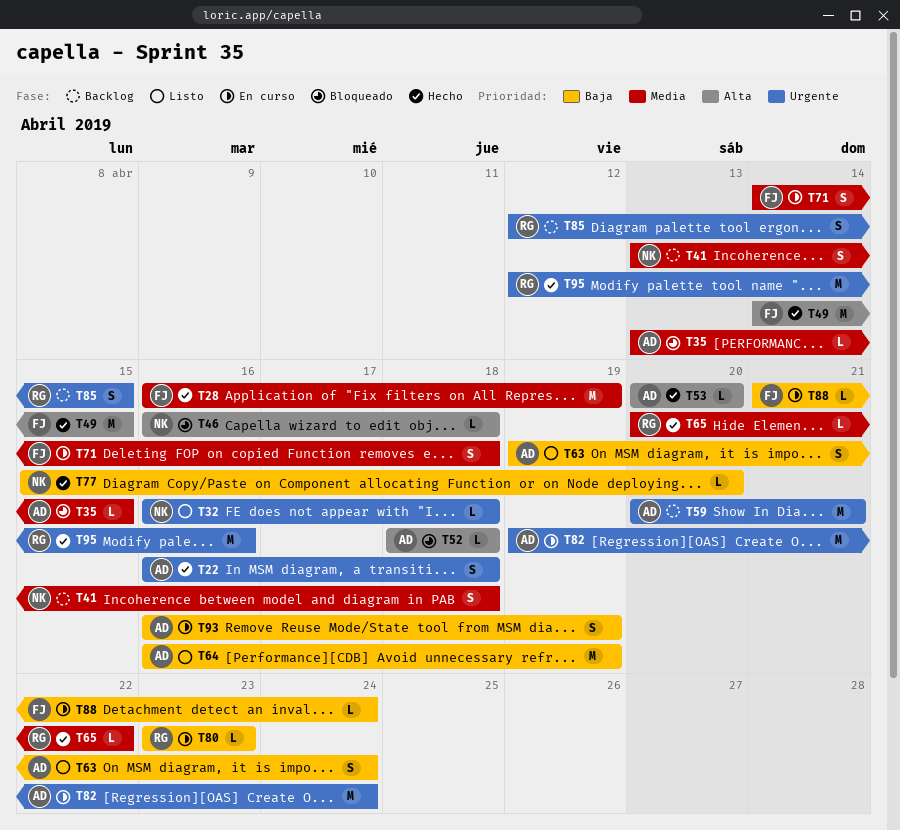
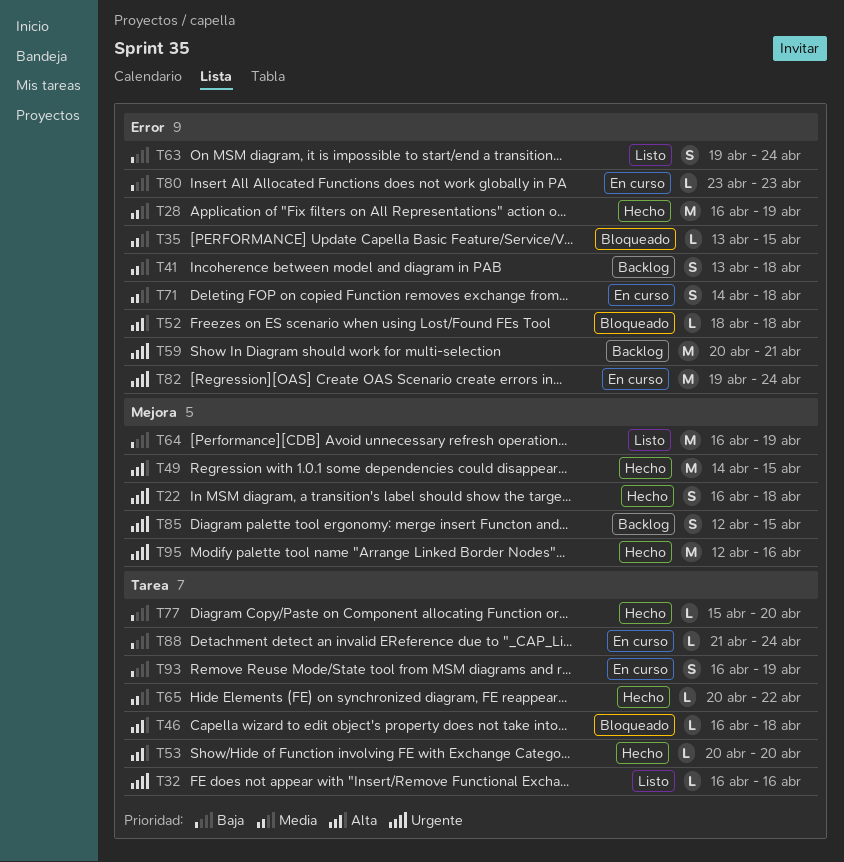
T32, due: Apr 18 -> Apr 16

